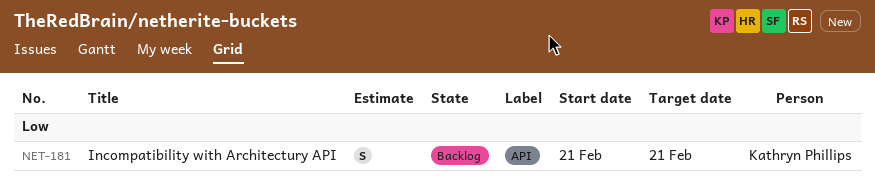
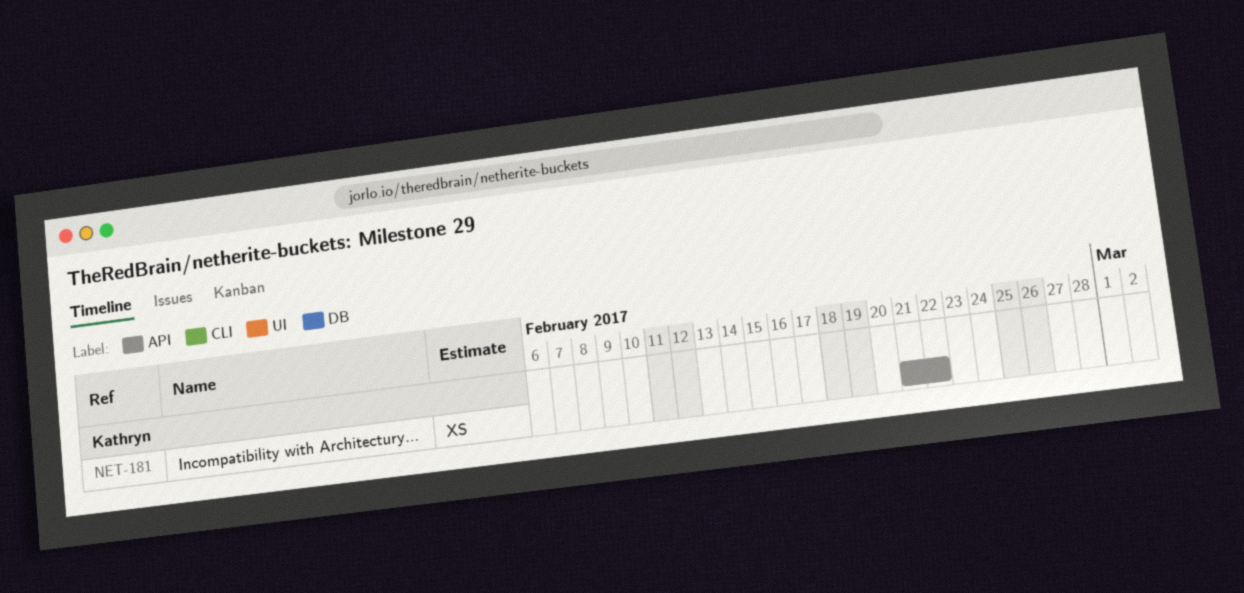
NET-181, estimate: S -> XS
NET-181, due: Feb 21 -> Feb 22

